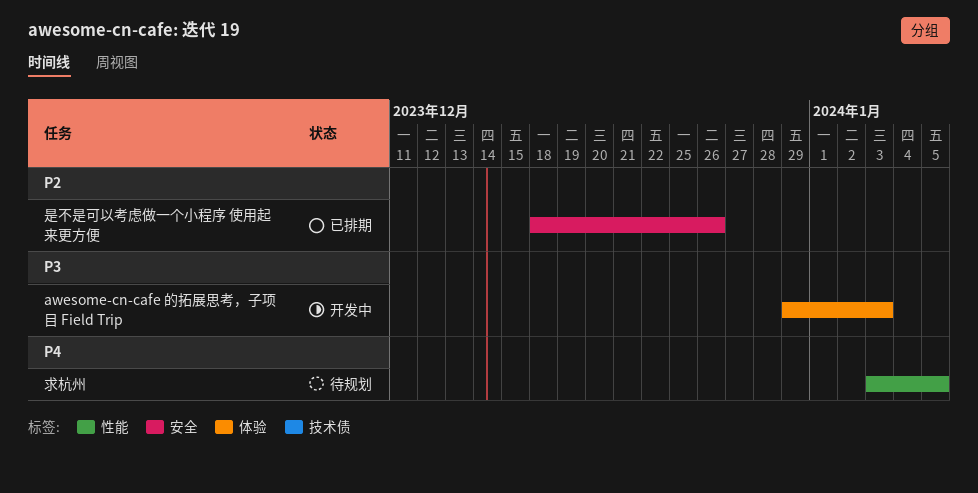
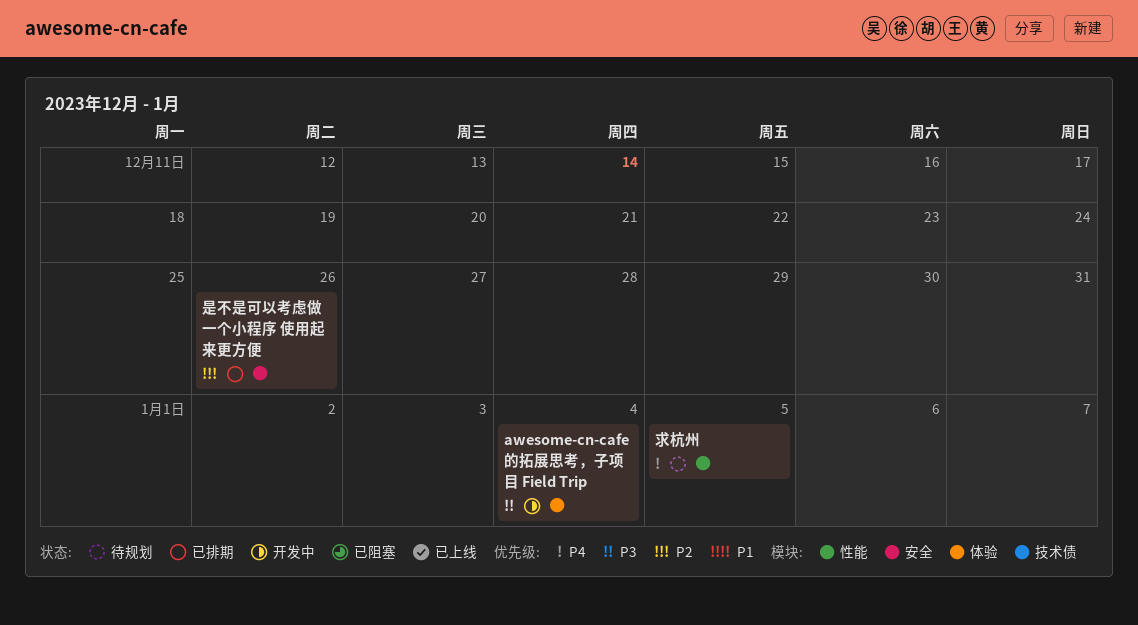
awesome-cn-cafe 的拓展思考，子项目 Field Trip, due: Jan 3 -> Jan 4

